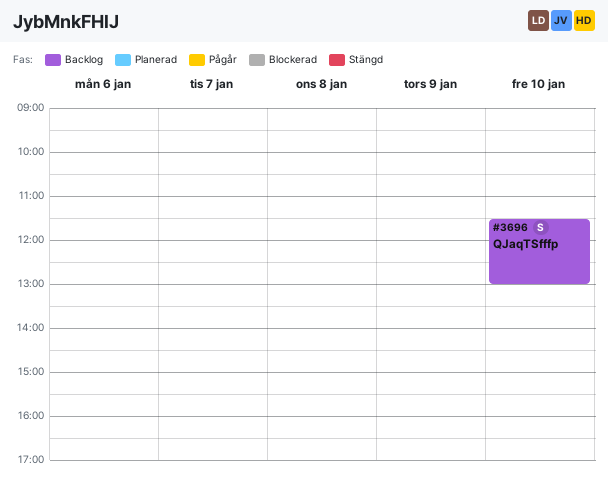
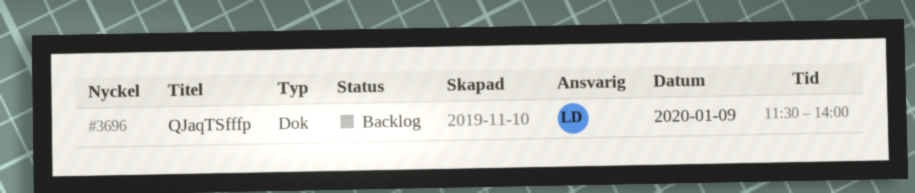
#3696, day: Jan 10 -> Jan 9
#3696, ends: 13:00 -> 14:00

